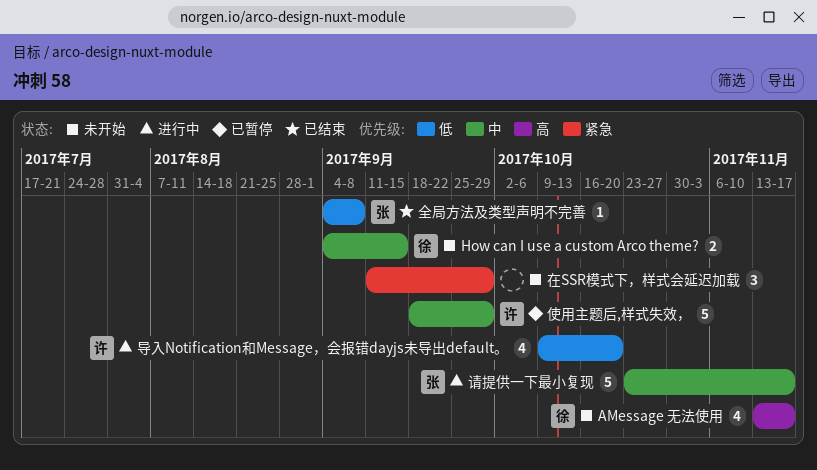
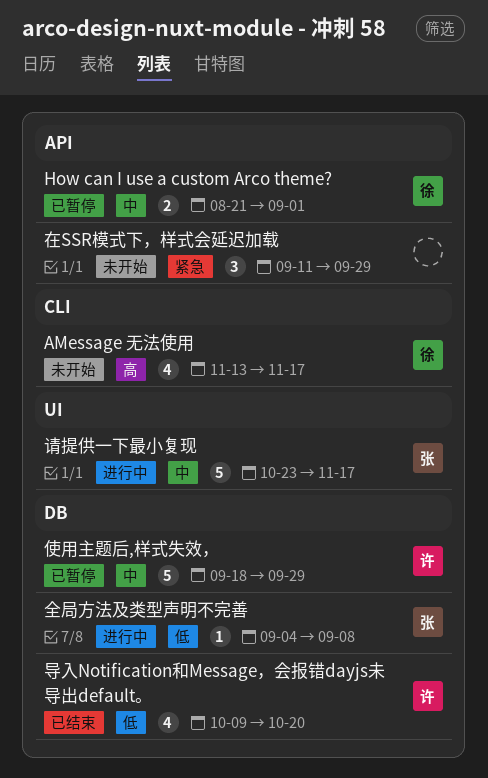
How can I use a custom Arco theme?, status: 未开始 -> 已暂停
How can I use a custom Arco theme?, start: Sep 4 -> Aug 21
How can I use a custom Arco theme?, due: Sep 15 -> Sep 1
全局方法及类型声明不完善, status: 已结束 -> 进行中
导入Notification和Message，会报错dayjs未导出default。, status: 进行中 -> 已结束

